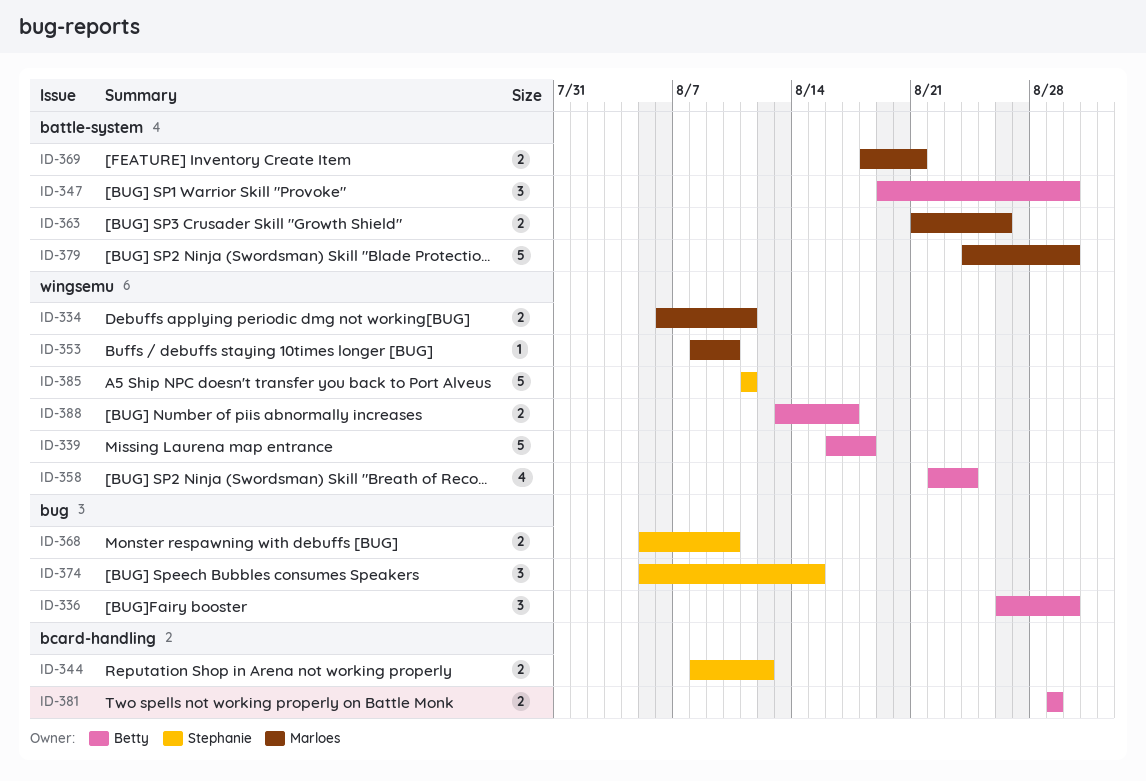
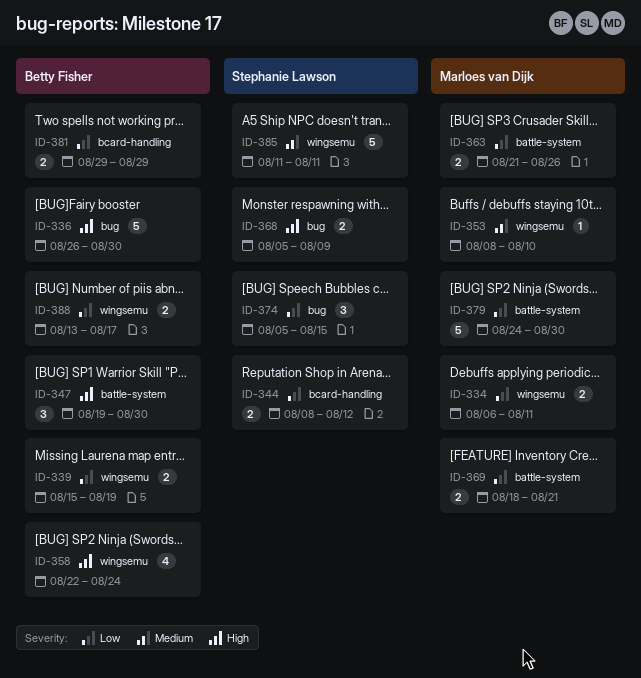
ID-336, estimate: 3 -> 5
ID-339, estimate: 5 -> 2
ID-339, start: Aug 16 -> Aug 15
ID-339, due: Aug 18 -> Aug 19
ID-368, due: Aug 10 -> Aug 9

